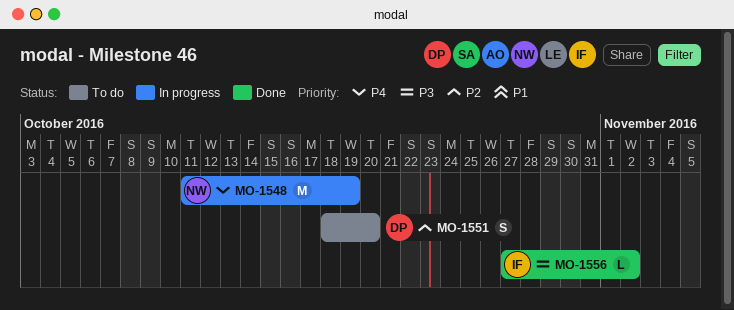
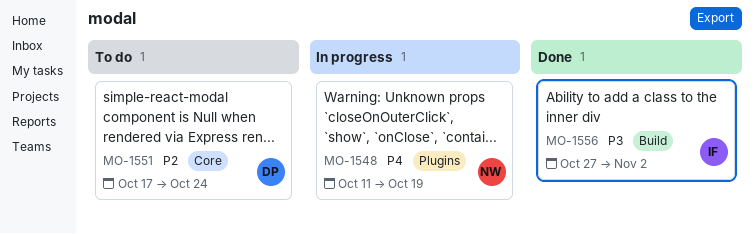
MO-1551, start: Oct 18 -> Oct 17
MO-1551, due: Oct 20 -> Oct 24

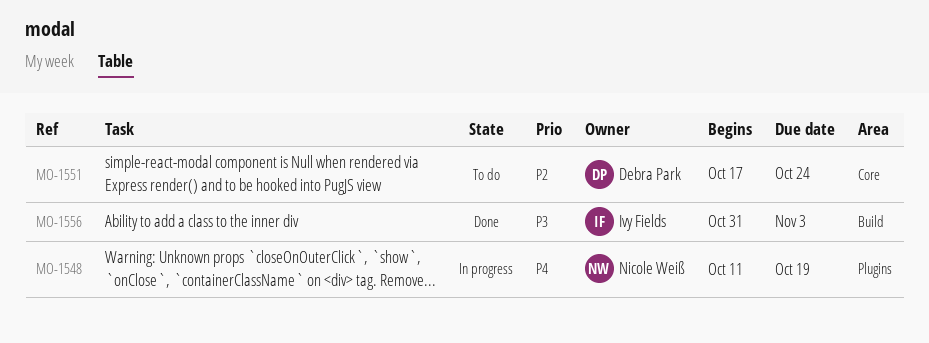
MO-1556, start: Oct 27 -> Oct 31
MO-1556, due: Nov 2 -> Nov 3

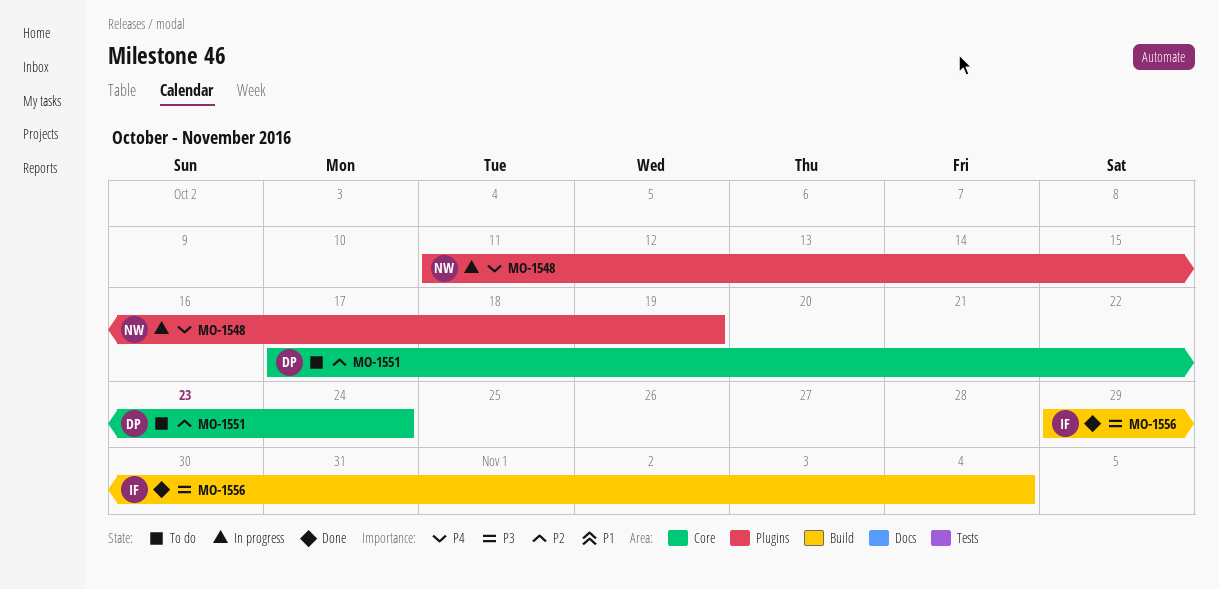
MO-1556, start: Oct 31 -> Oct 29
MO-1556, due: Nov 3 -> Nov 4

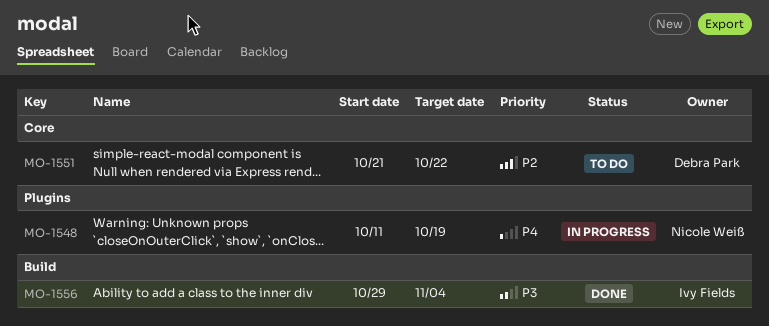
MO-1551, start: Oct 17 -> Oct 21
MO-1551, due: Oct 24 -> Oct 22

